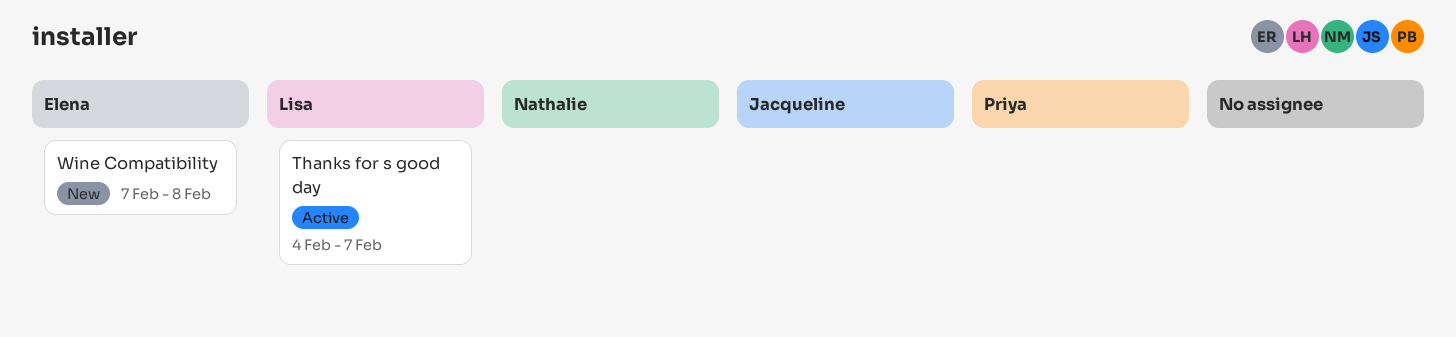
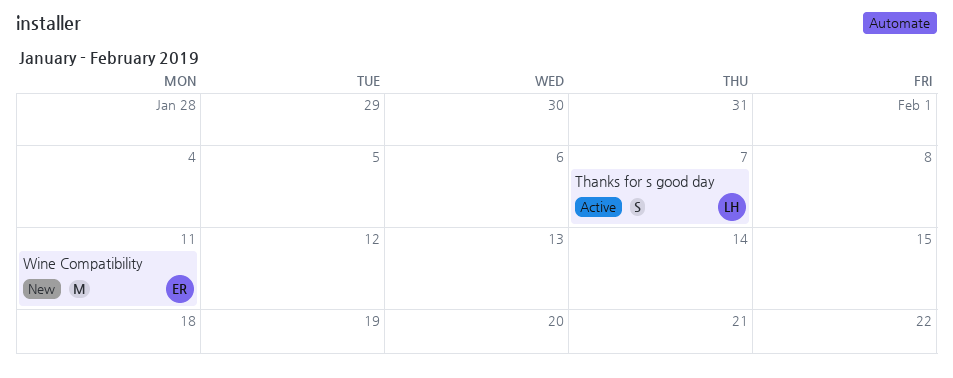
Wine Compatibility, due: Feb 8 -> Feb 11

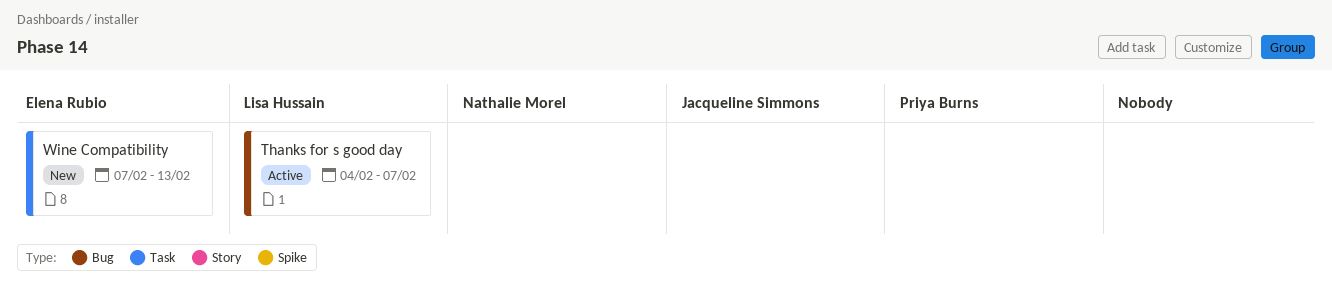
Wine Compatibility, due: Feb 11 -> Feb 13

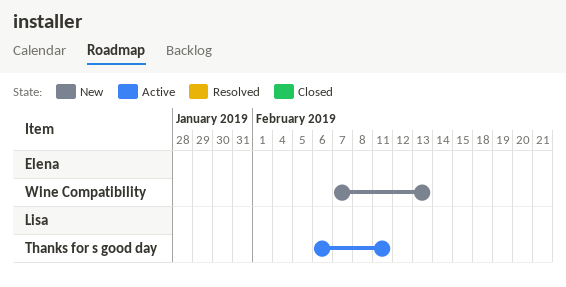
Thanks for s good day, start: Feb 4 -> Feb 6
Thanks for s good day, due: Feb 7 -> Feb 11

